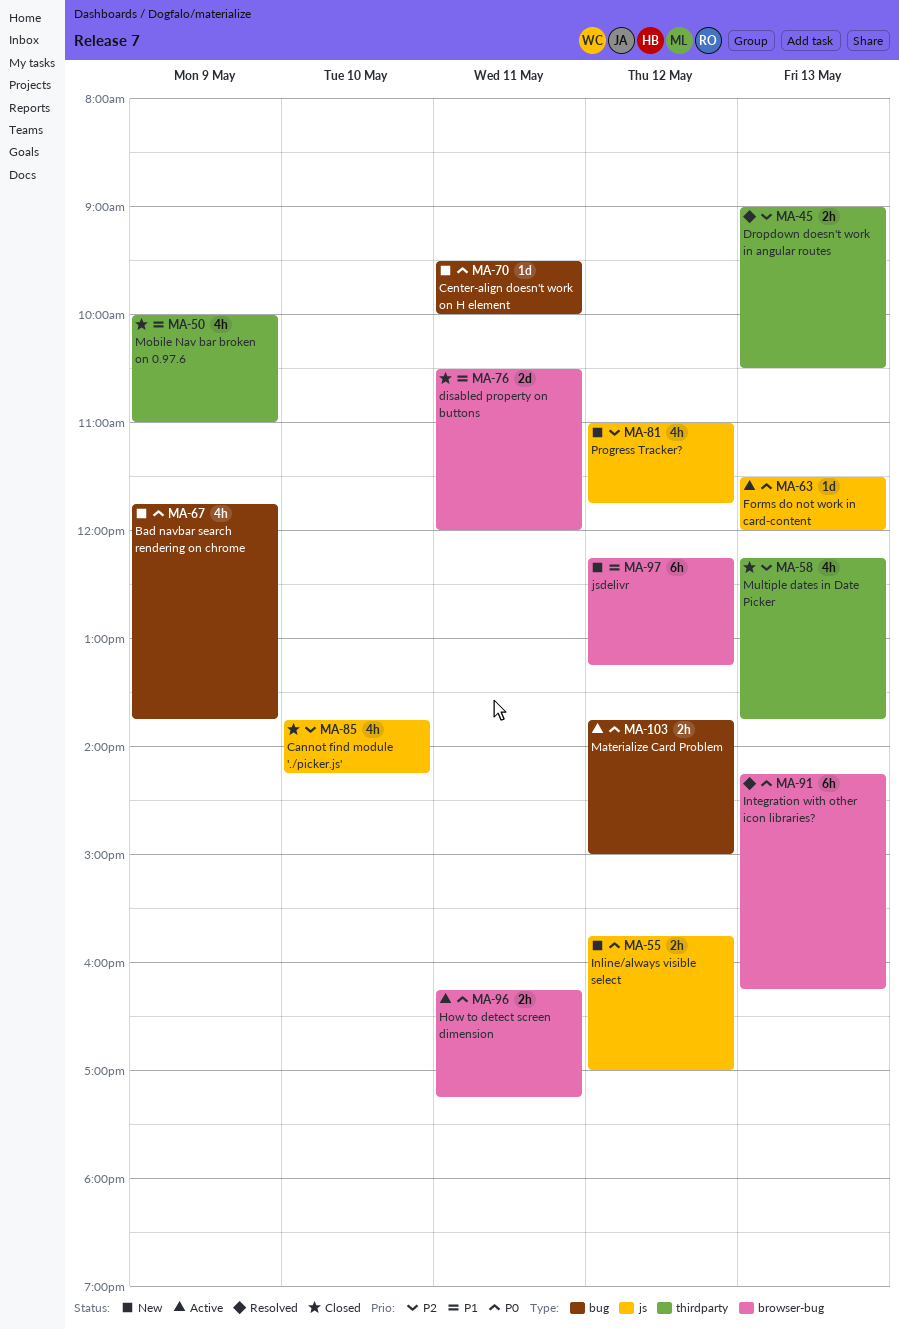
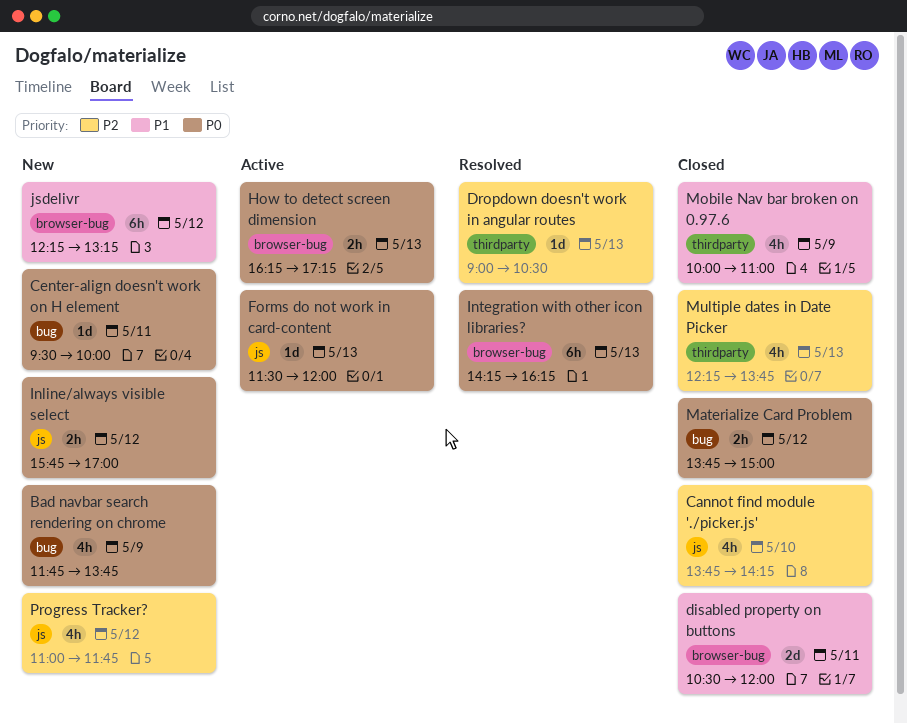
Dropdown doesn't work in angular routes, estimate: 2h -> 1d
How to detect screen dimension, day: May 11 -> May 13
Materialize Card Problem, status: Active -> Closed

